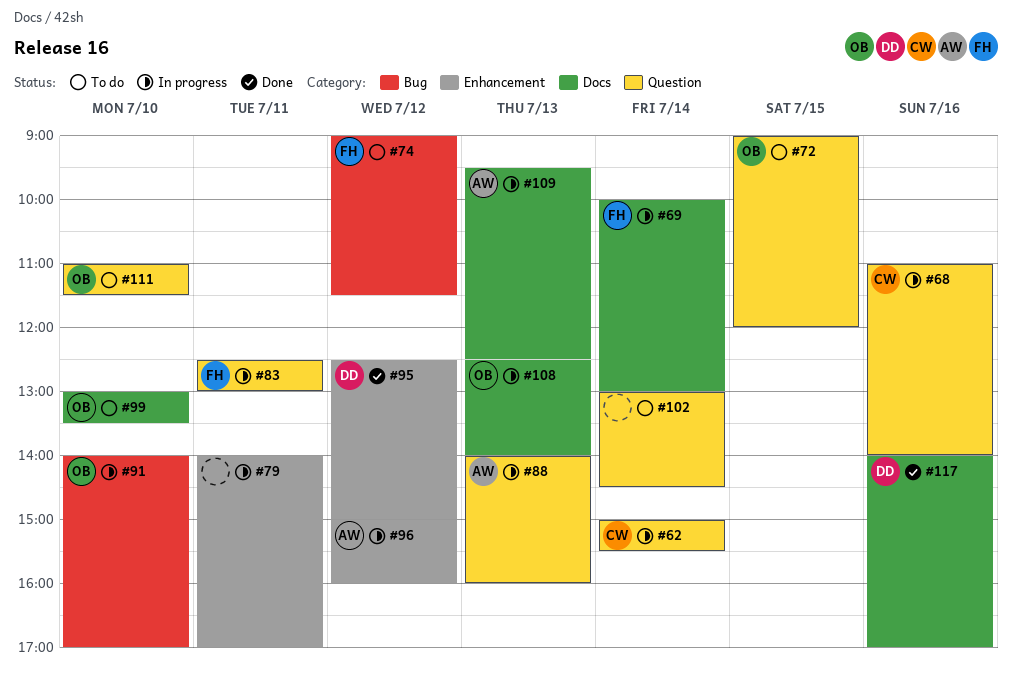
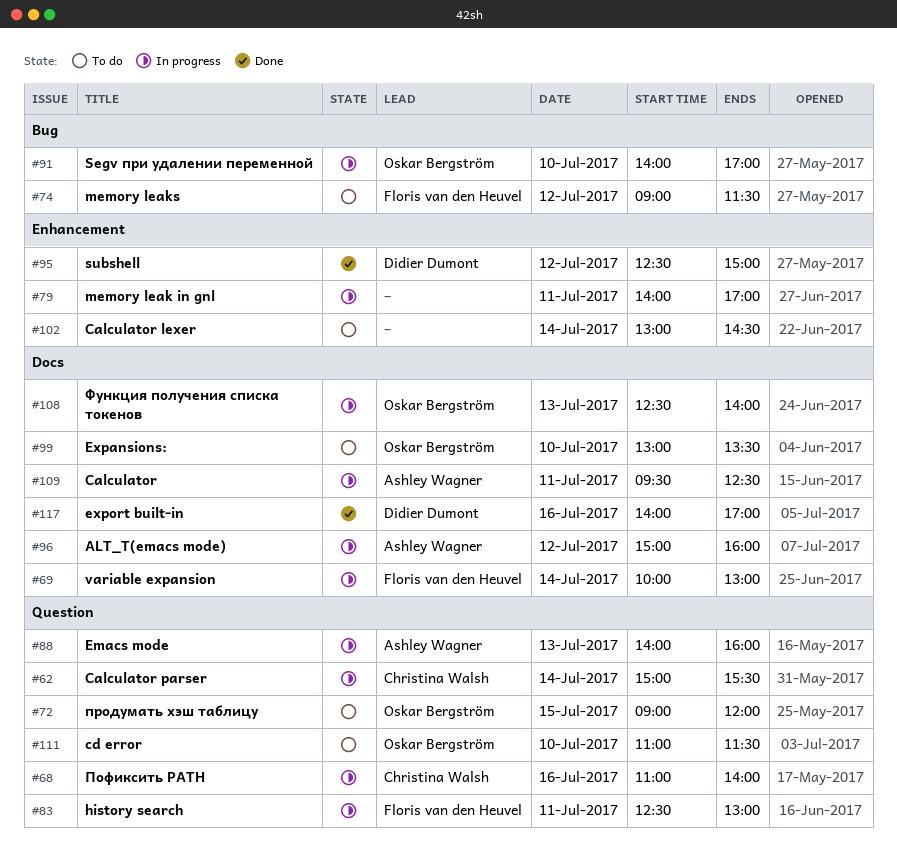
#96, label: Enhancement -> Docs
#102, label: Question -> Enhancement
#109, day: Jul 13 -> Jul 11

